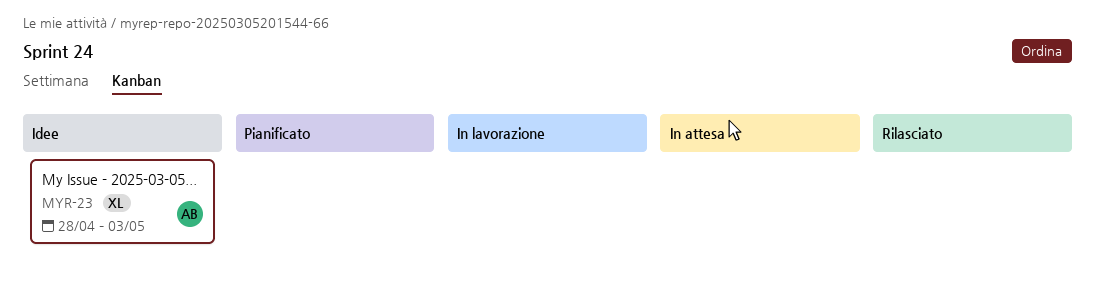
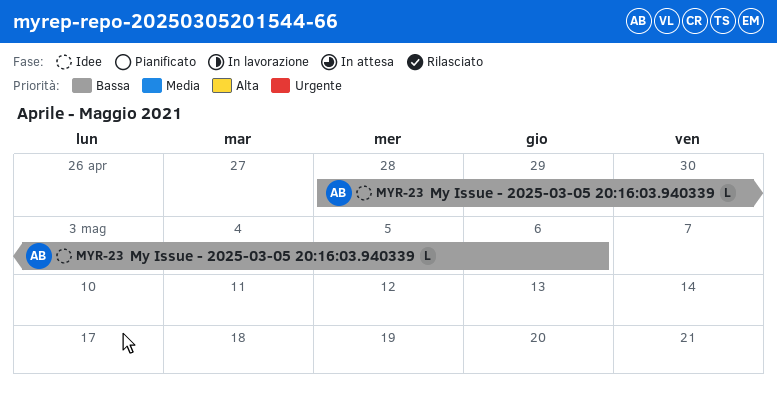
MYR-23, estimate: XL -> L
MYR-23, due: May 3 -> May 6

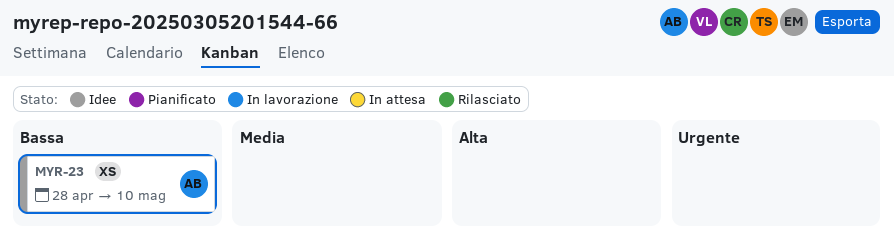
MYR-23, estimate: L -> XS
MYR-23, due: May 6 -> May 10

